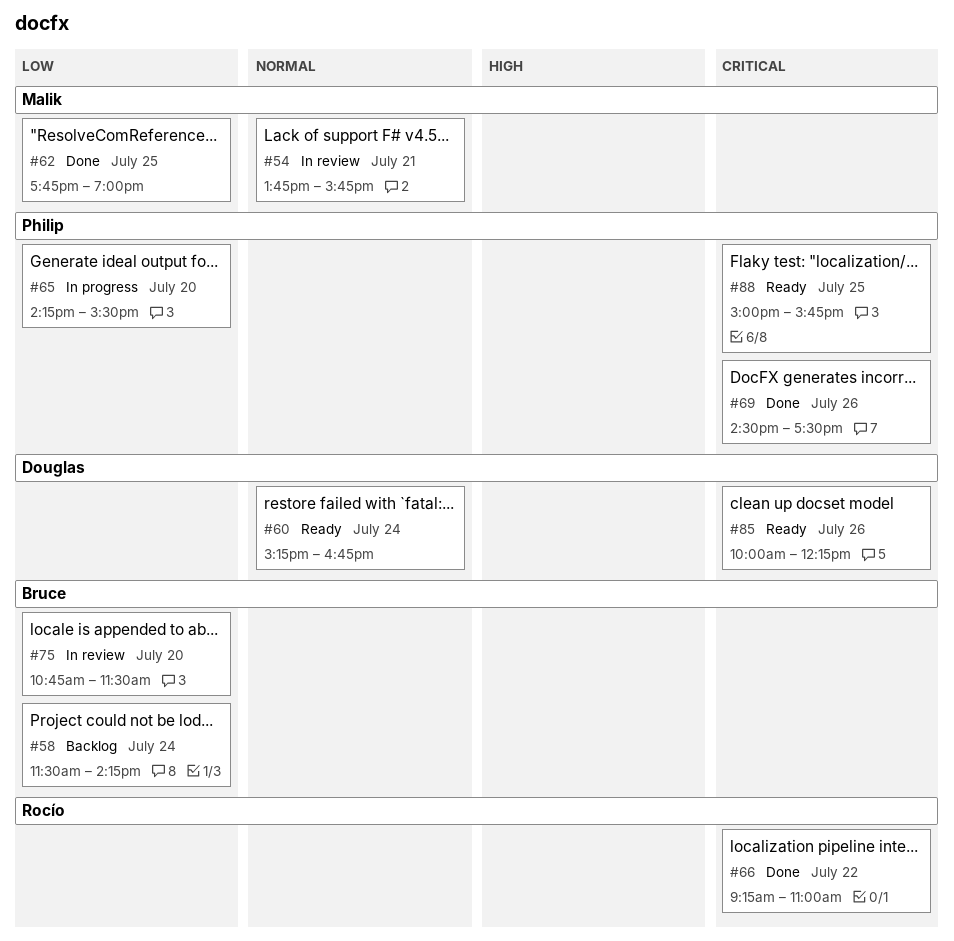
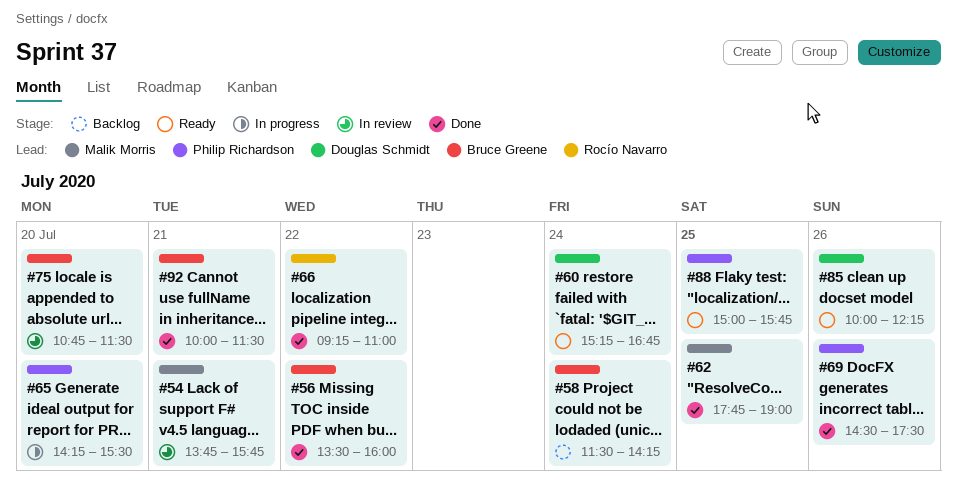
#56: none -> present
#92: none -> present

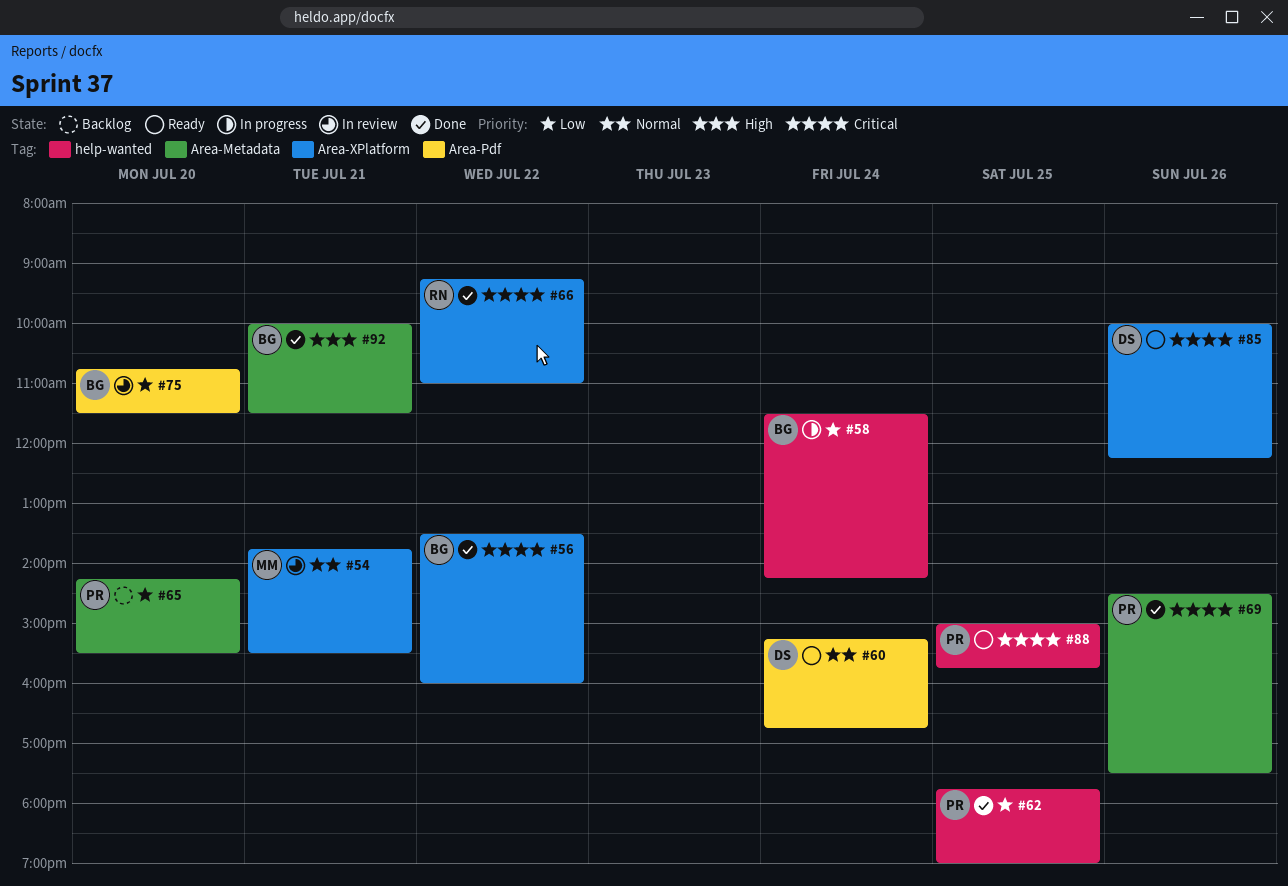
#54, ends: 15:45 -> 15:30
#58, status: Backlog -> In progress
#62, owner: Malik Morris -> Philip Richardson
#65, status: In progress -> Backlog

